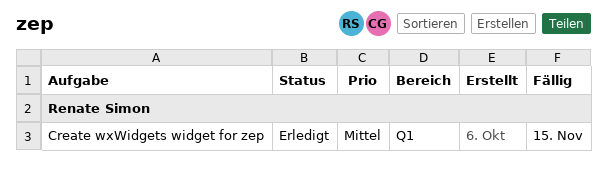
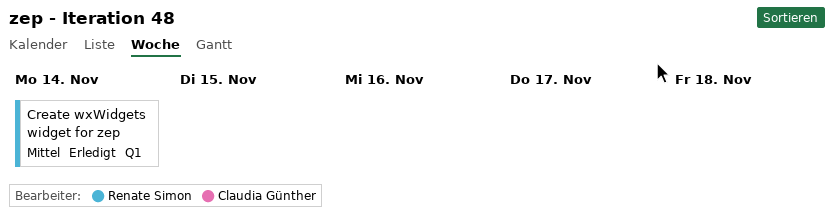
Create wxWidgets widget for zep, due: Nov 15 -> Nov 14

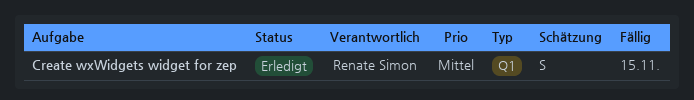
Create wxWidgets widget for zep, due: Nov 14 -> Nov 15

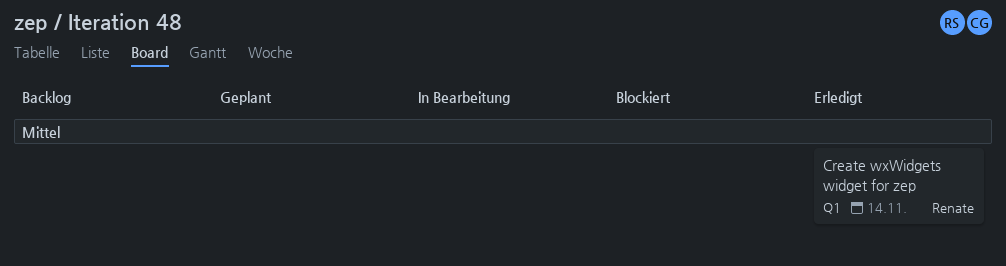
Create wxWidgets widget for zep, due: Nov 15 -> Nov 14

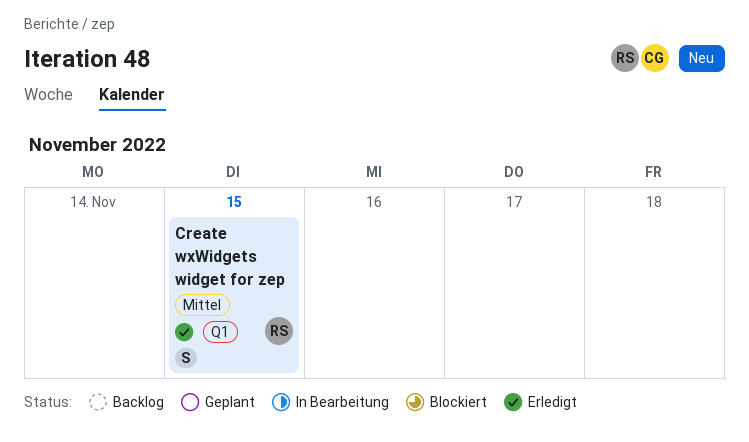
Create wxWidgets widget for zep, due: Nov 14 -> Nov 15

